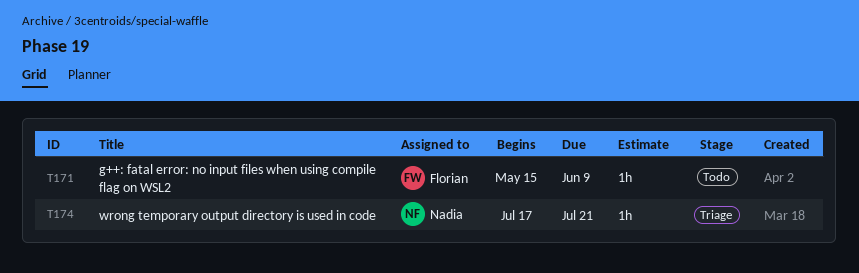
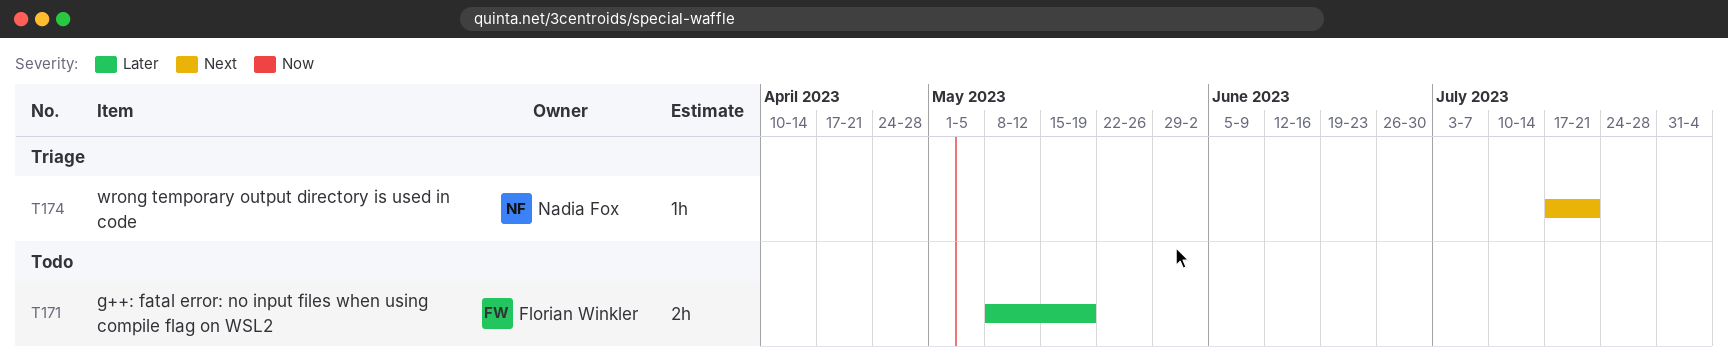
T171, estimate: 1h -> 2h
T171, start: May 15 -> May 8
T171, due: Jun 9 -> May 19

